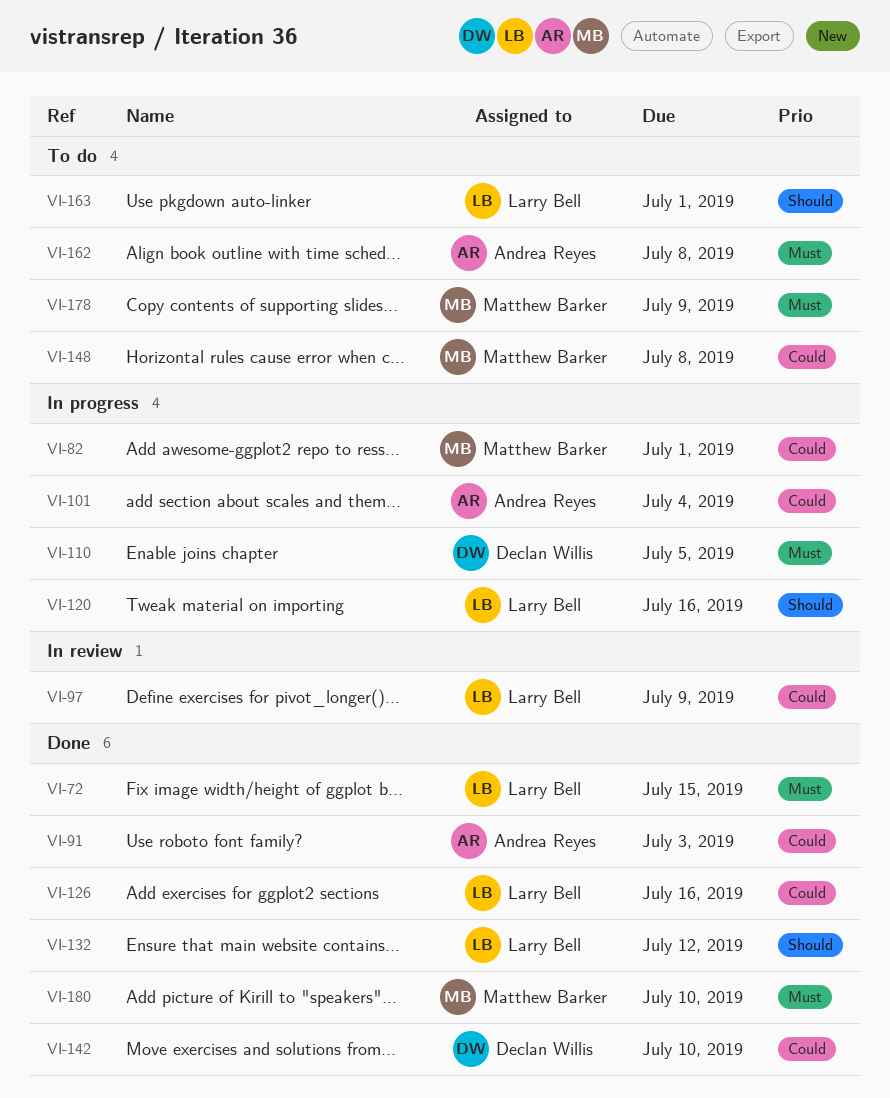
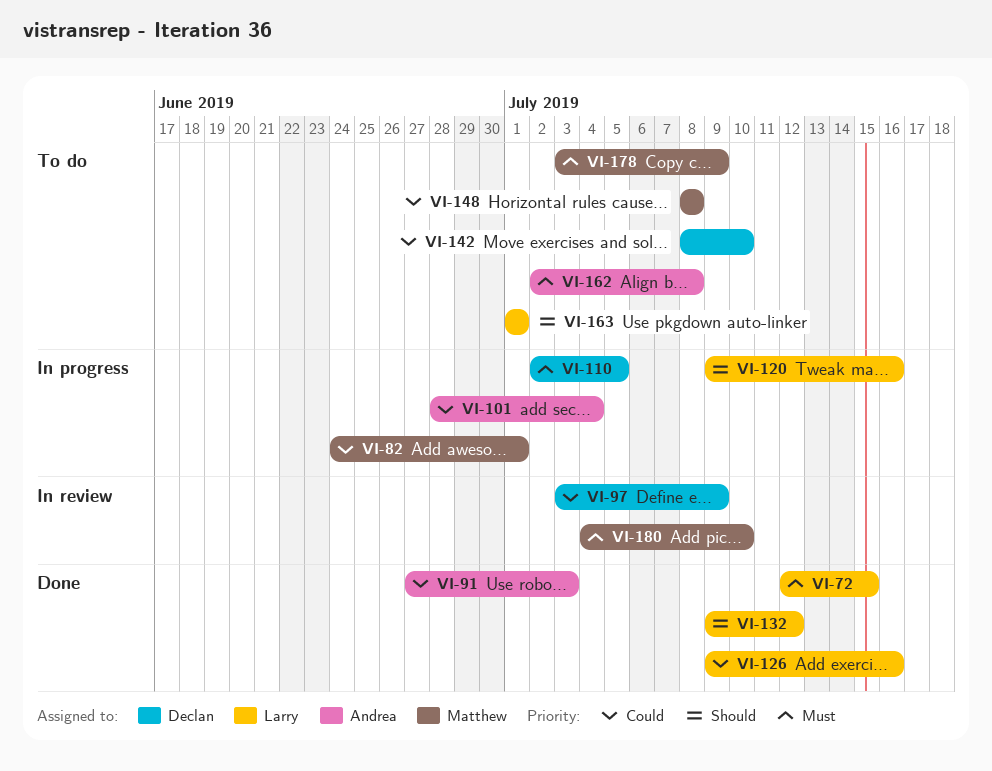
VI-97, owner: Larry Bell -> Declan Willis
VI-142, status: Done -> To do
VI-180, status: Done -> In review

